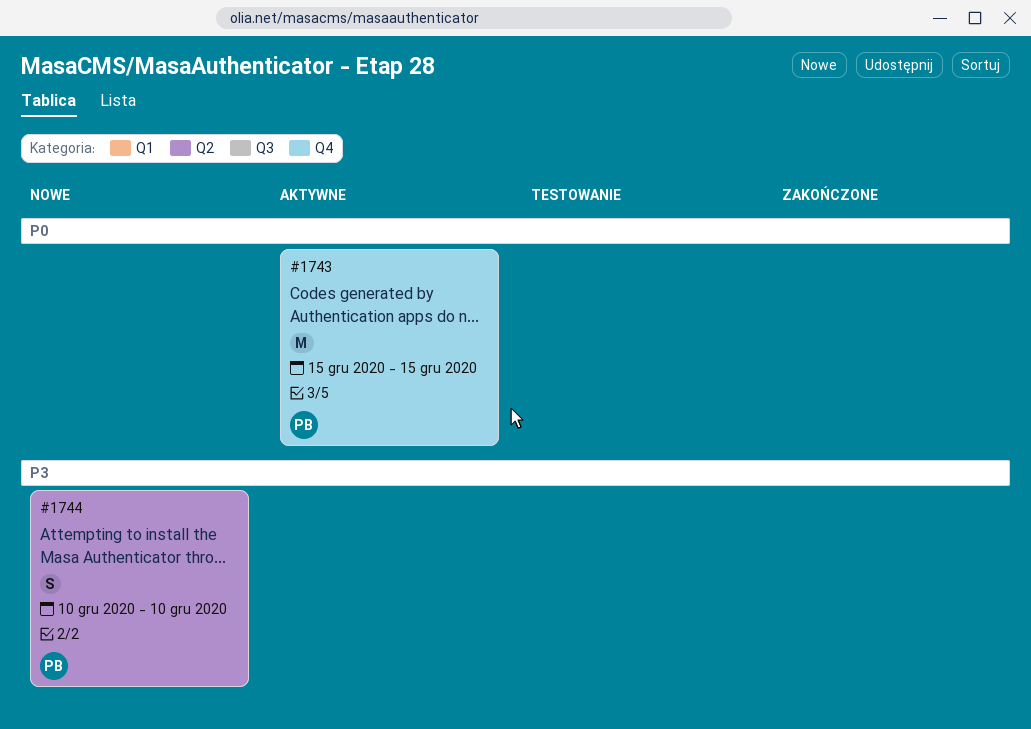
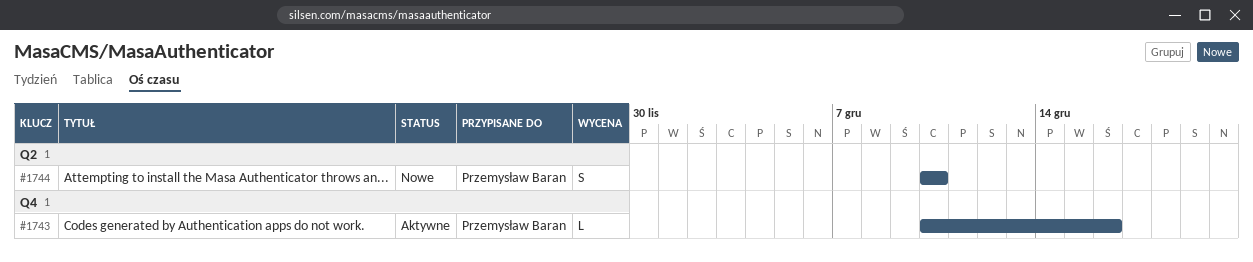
#1743, estimate: M -> L
#1743, start: Dec 15 -> Dec 10
#1743, due: Dec 15 -> Dec 16

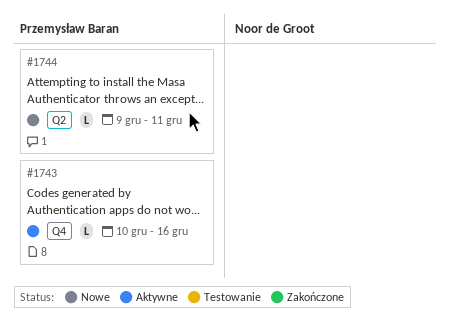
#1744, estimate: S -> L
#1744, start: Dec 10 -> Dec 9
#1744, due: Dec 10 -> Dec 11

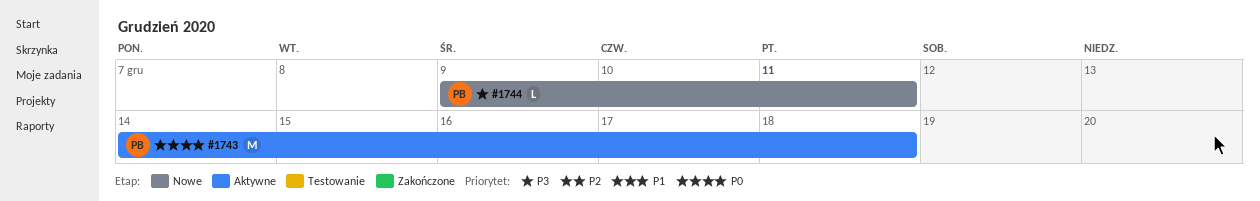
#1743, estimate: L -> M
#1743, start: Dec 10 -> Dec 14
#1743, due: Dec 16 -> Dec 18

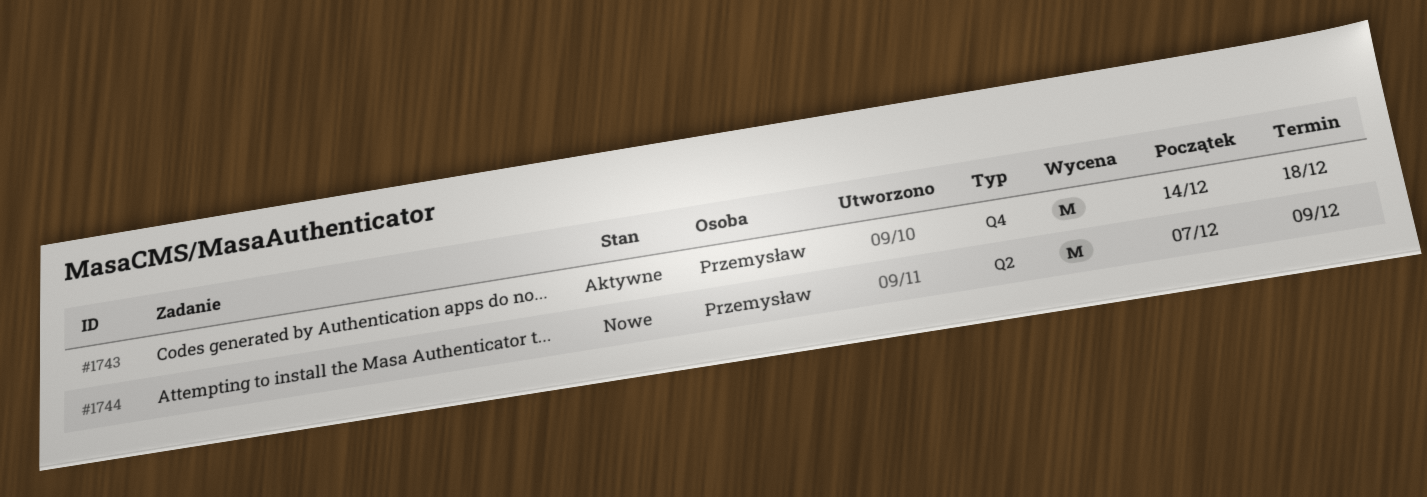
#1744, estimate: L -> M
#1744, start: Dec 9 -> Dec 7
#1744, due: Dec 11 -> Dec 9

